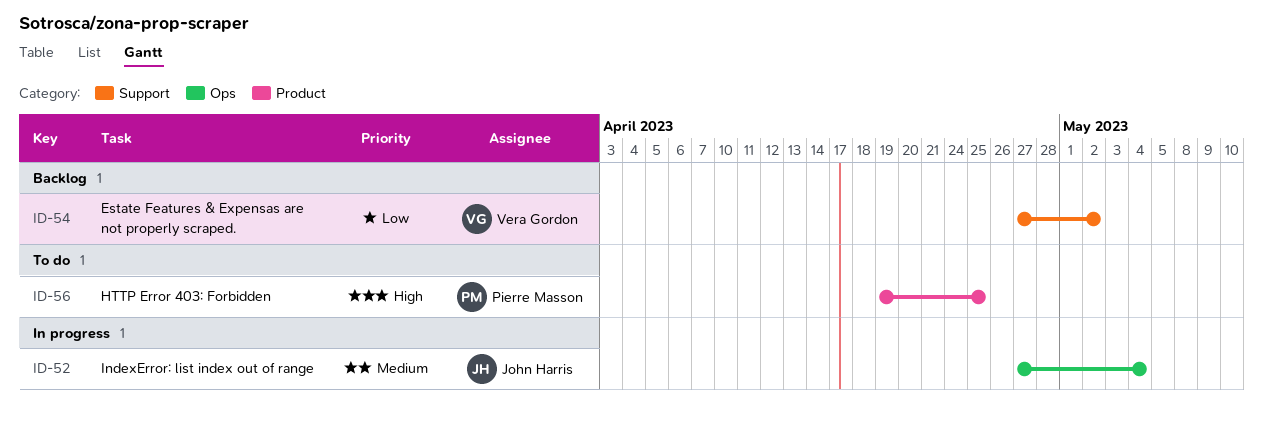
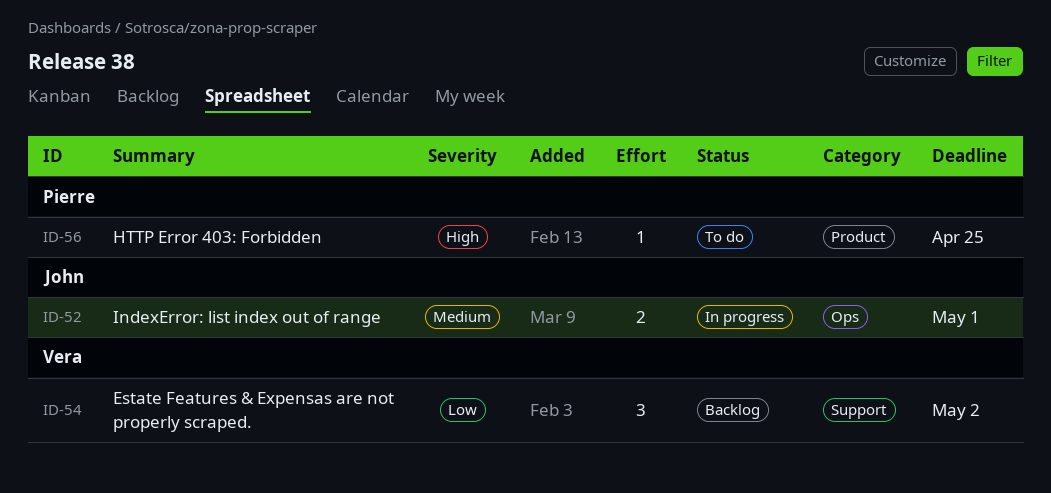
ID-52, due: May 4 -> May 1

